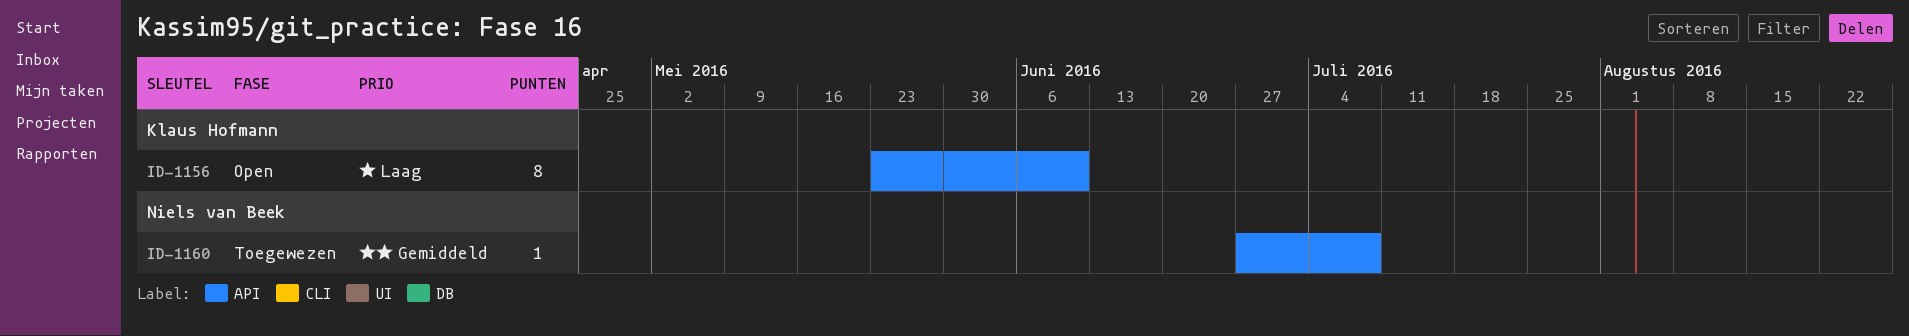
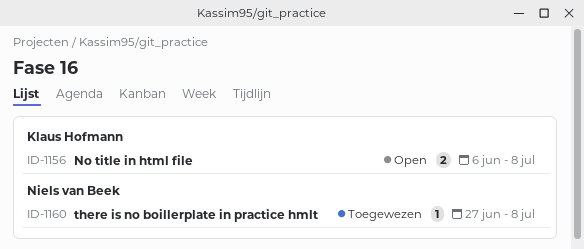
ID-1156, estimate: 8 -> 2
ID-1156, start: May 23 -> Jun 6
ID-1156, due: Jun 10 -> Jul 8

